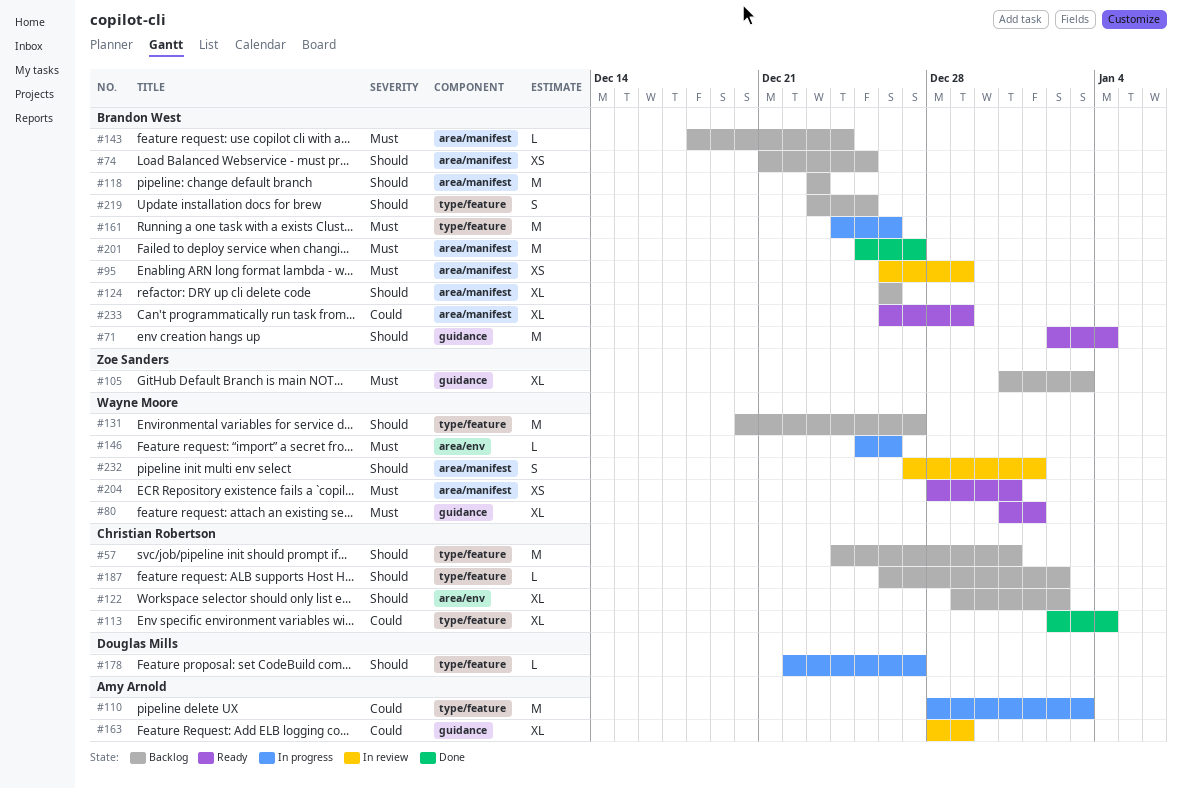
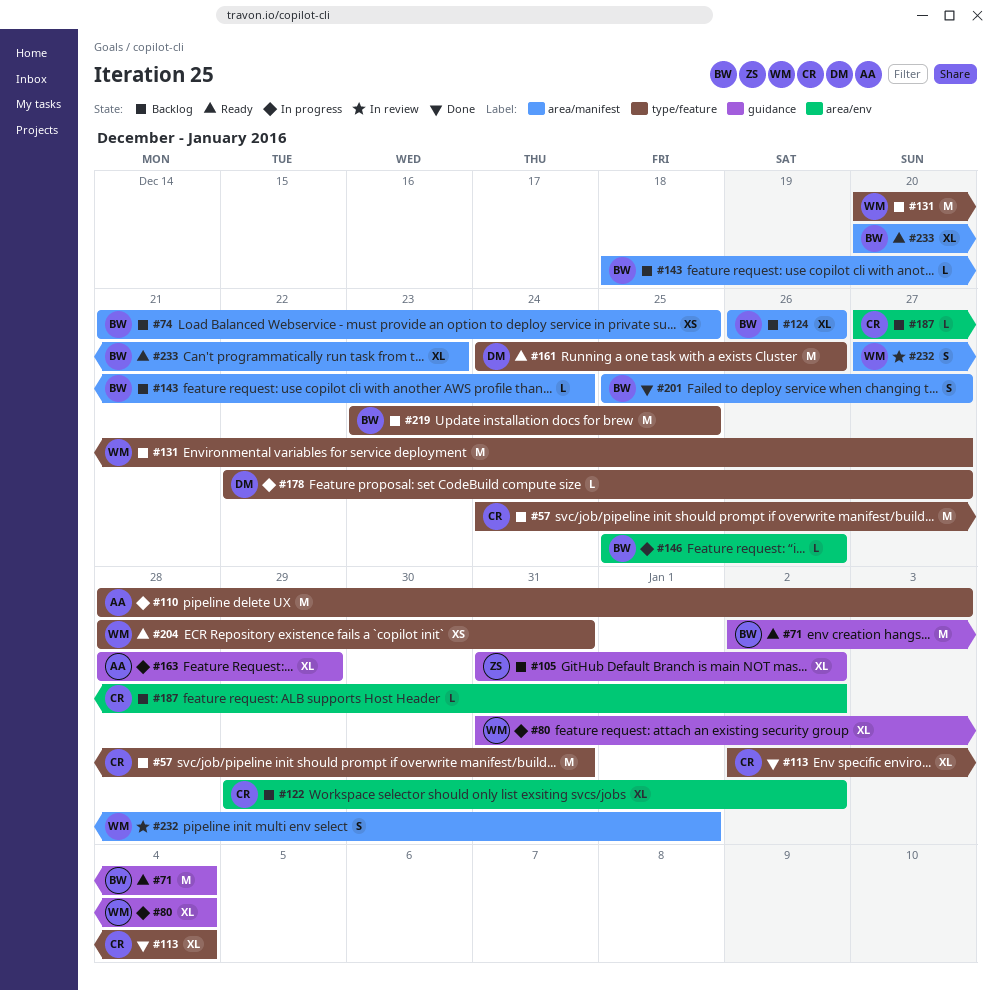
#80, status: Ready -> In progress
#80, due: Jan 1 -> Jan 4
#95: present -> none
#105, due: Jan 3 -> Jan 2
#118: present -> none
#146, owner: Wayne Moore -> Brandon West
#161, status: In progress -> Ready
#161, owner: Brandon West -> Douglas Mills
#163, status: In review -> In progress
#187, label: type/feature -> area/env
#187, start: Dec 26 -> Dec 27
#201, estimate: M -> S
#204, label: area/manifest -> type/feature
#219, estimate: S -> M
#233, start: Dec 26 -> Dec 20
#233, due: Dec 29 -> Dec 23

